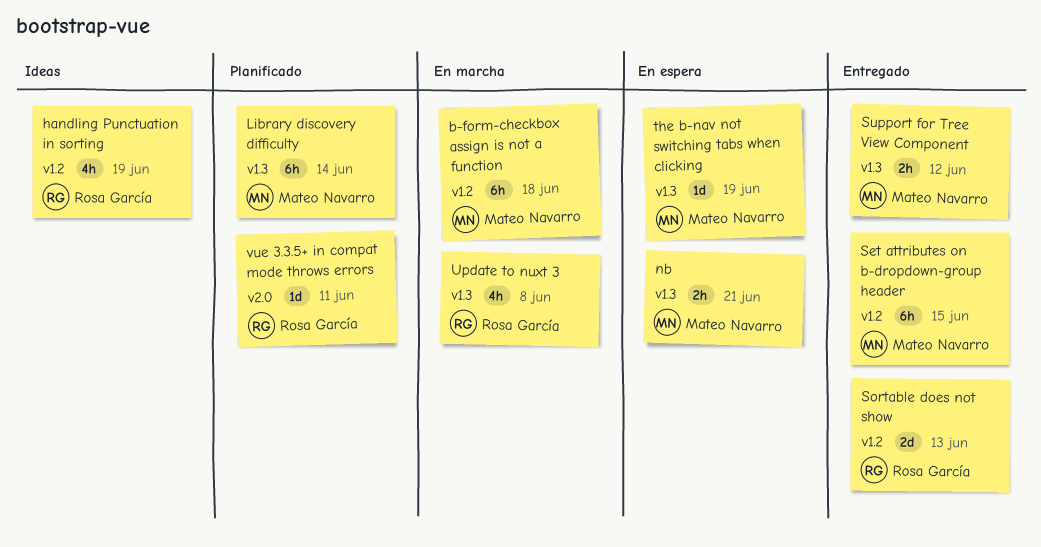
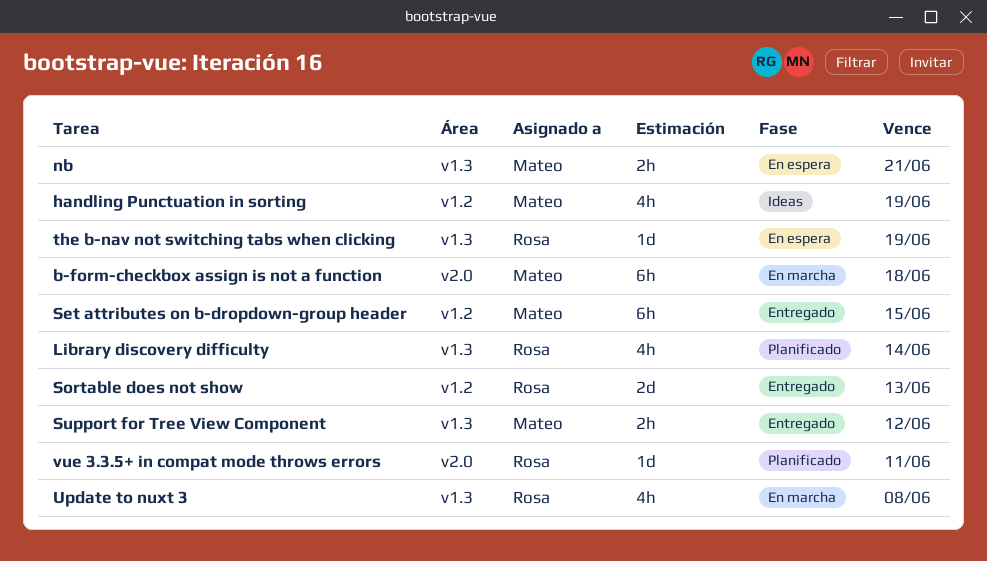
b-form-checkbox assign is not a function, label: v1.2 -> v2.0
handling Punctuation in sorting, owner: Rosa García -> Mateo Navarro
Library discovery difficulty, owner: Mateo Navarro -> Rosa García
Library discovery difficulty, estimate: 6h -> 4h
the b-nav not switching tabs when clicking, owner: Mateo Navarro -> Rosa García

